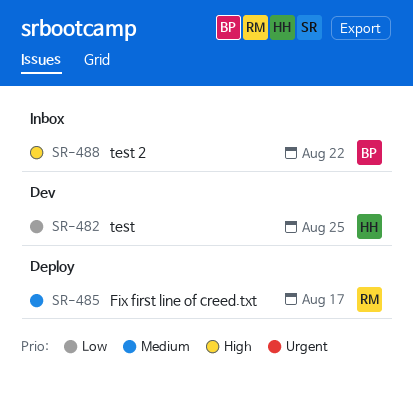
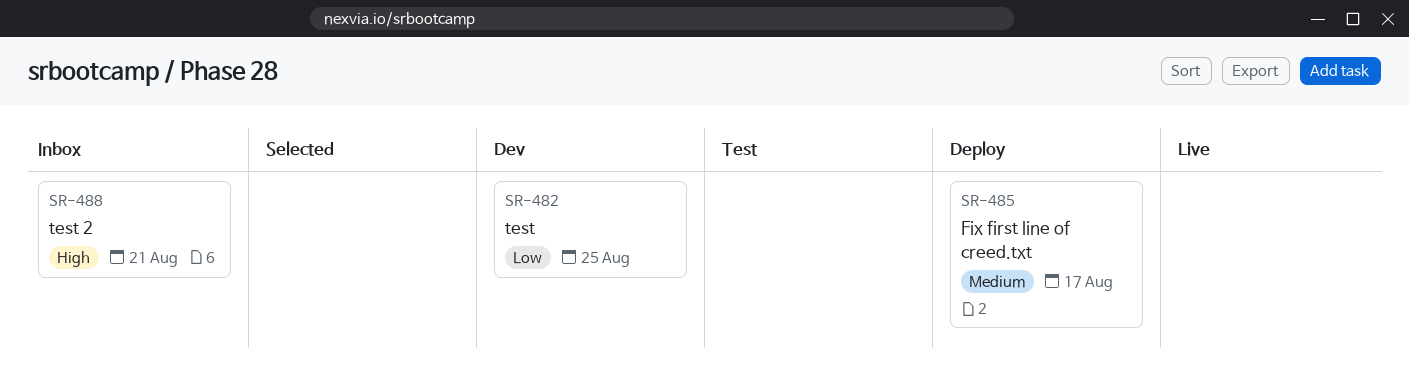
SR-488, due: Aug 22 -> Aug 21

